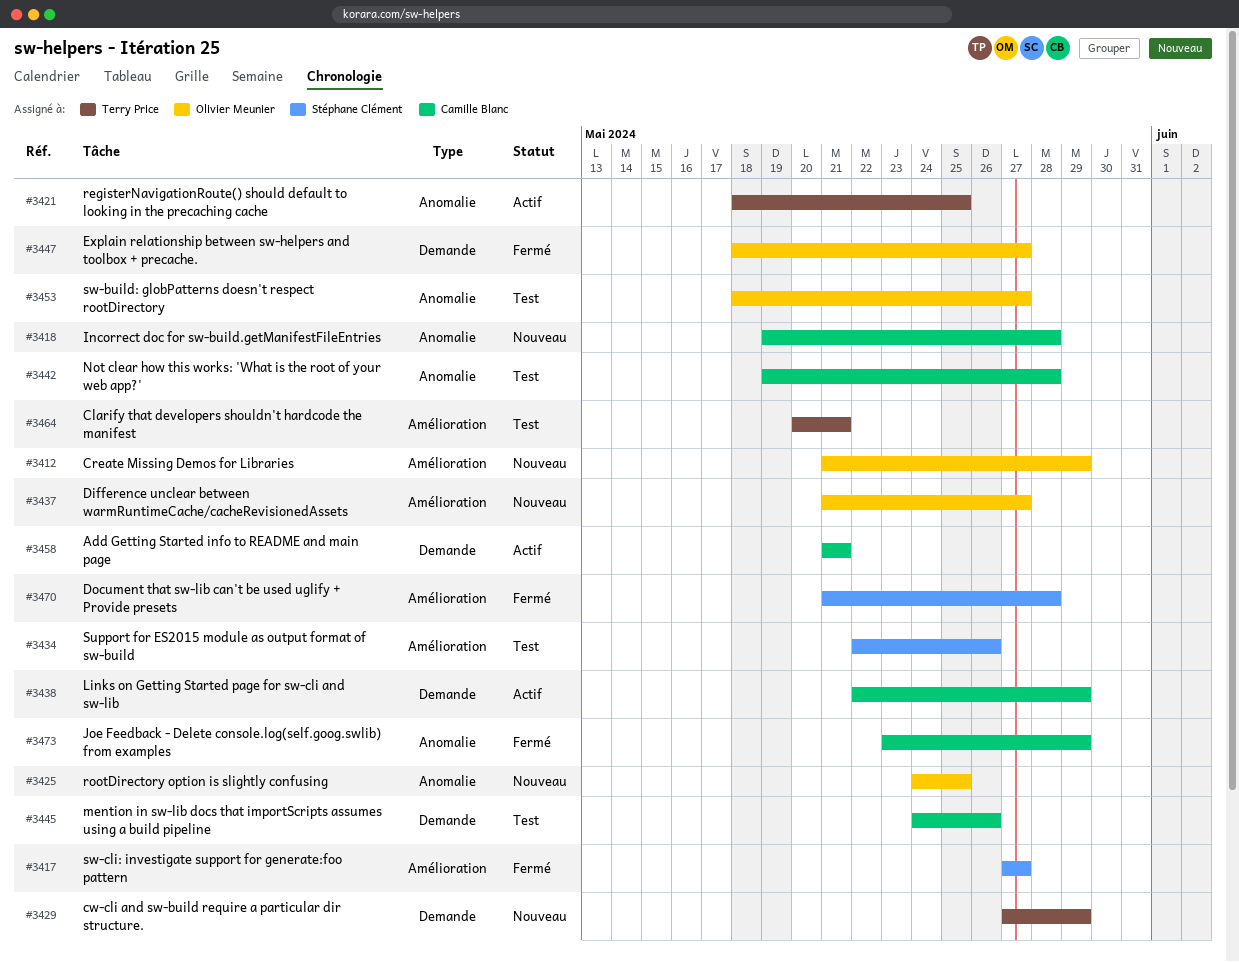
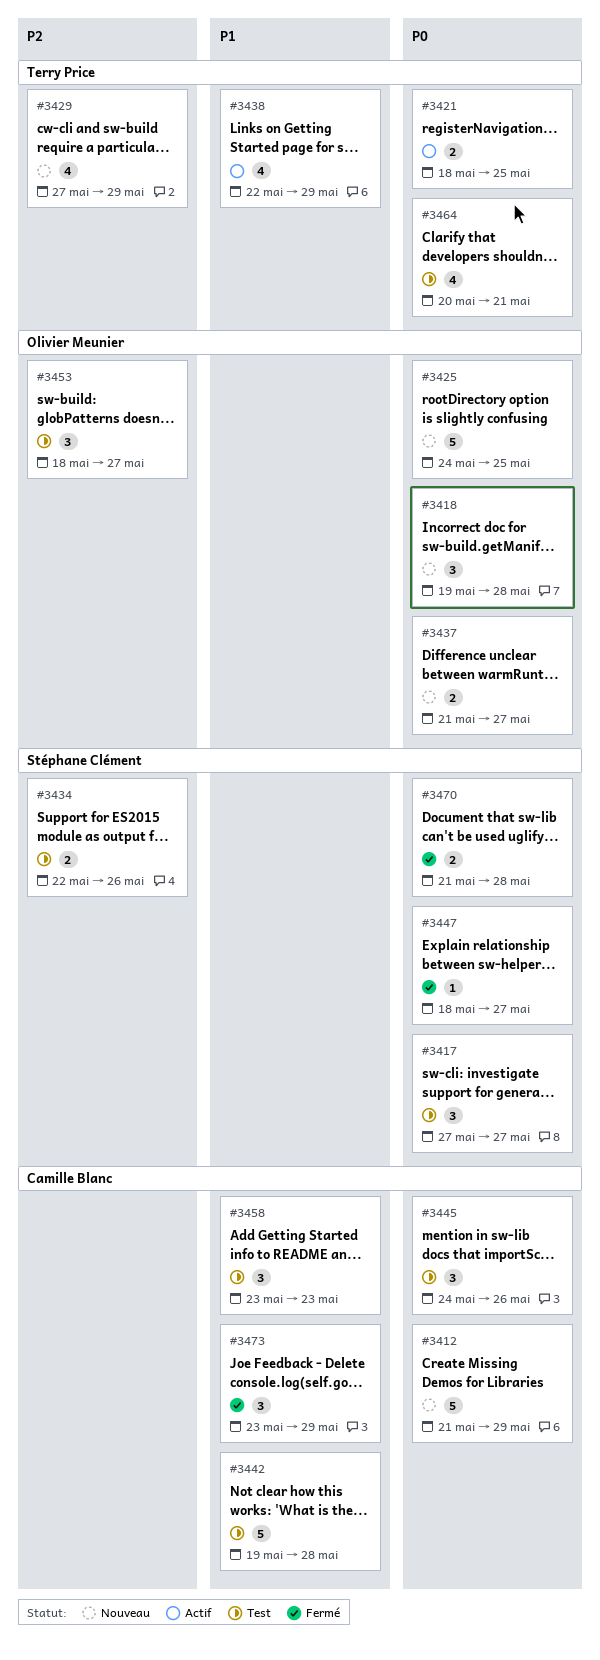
#3412, owner: Olivier Meunier -> Camille Blanc
#3417, status: Fermé -> Test
#3418, owner: Camille Blanc -> Olivier Meunier
#3438, owner: Camille Blanc -> Terry Price
#3447, owner: Olivier Meunier -> Stéphane Clément
#3458, status: Actif -> Test
#3458, start: May 21 -> May 23
#3458, due: May 21 -> May 23

